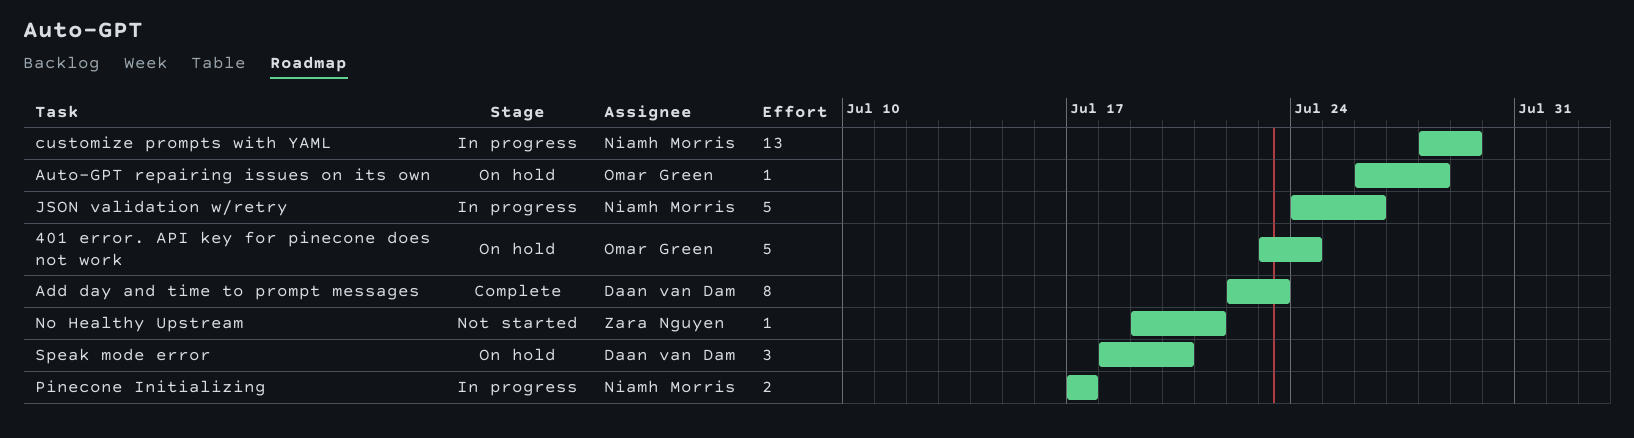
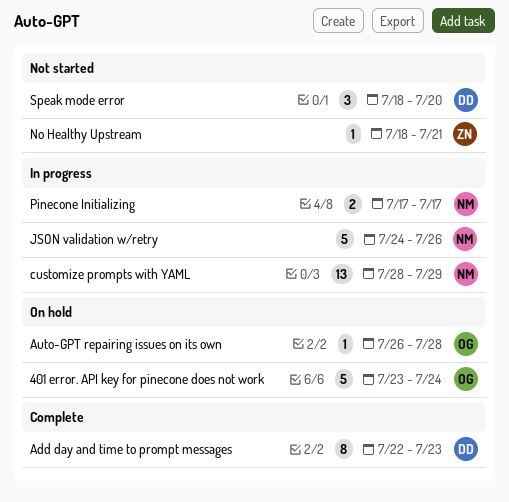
No Healthy Upstream, start: Jul 19 -> Jul 18
Speak mode error, status: On hold -> Not started

